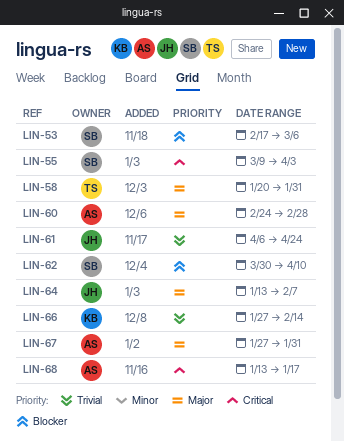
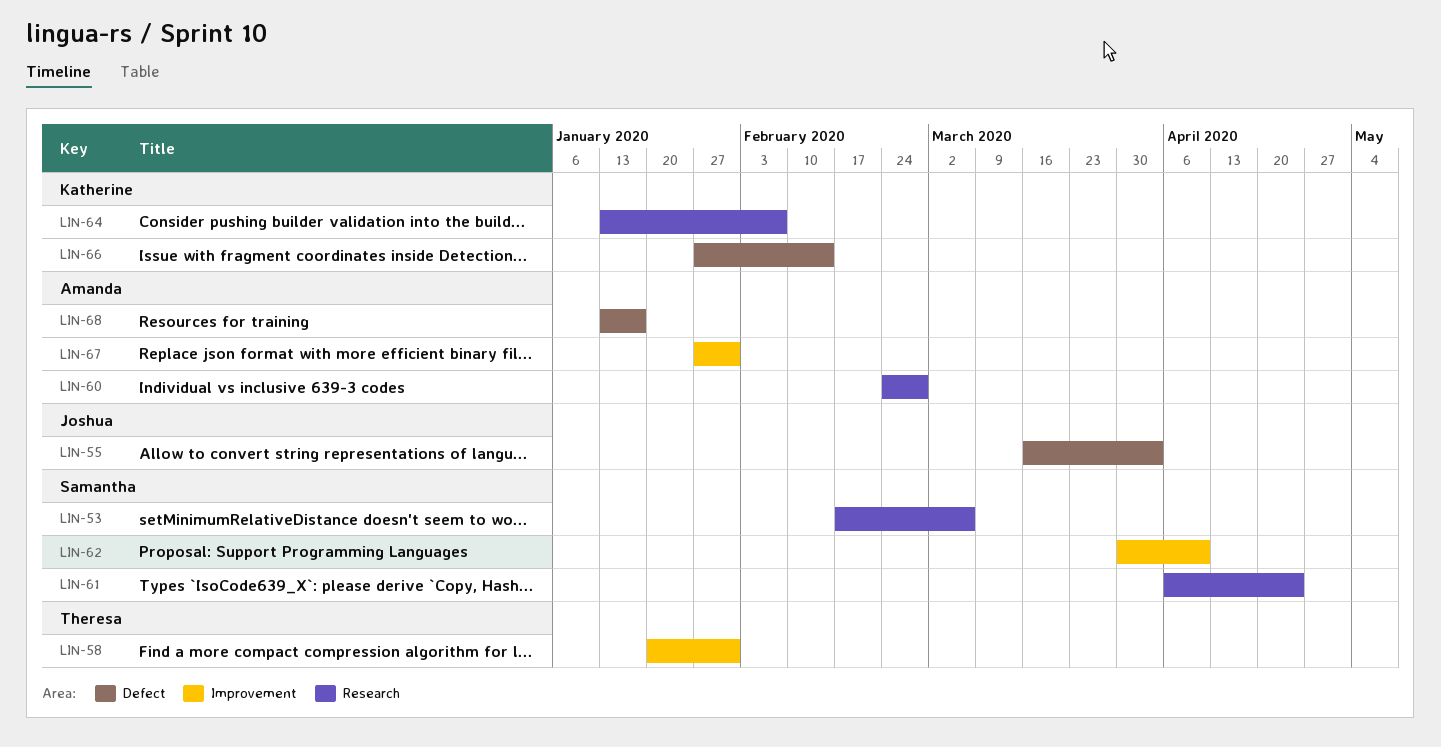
LIN-55, owner: Samantha -> Joshua
LIN-55, start: Mar 9 -> Mar 16
LIN-61, owner: Joshua -> Samantha
LIN-64, owner: Joshua -> Katherine

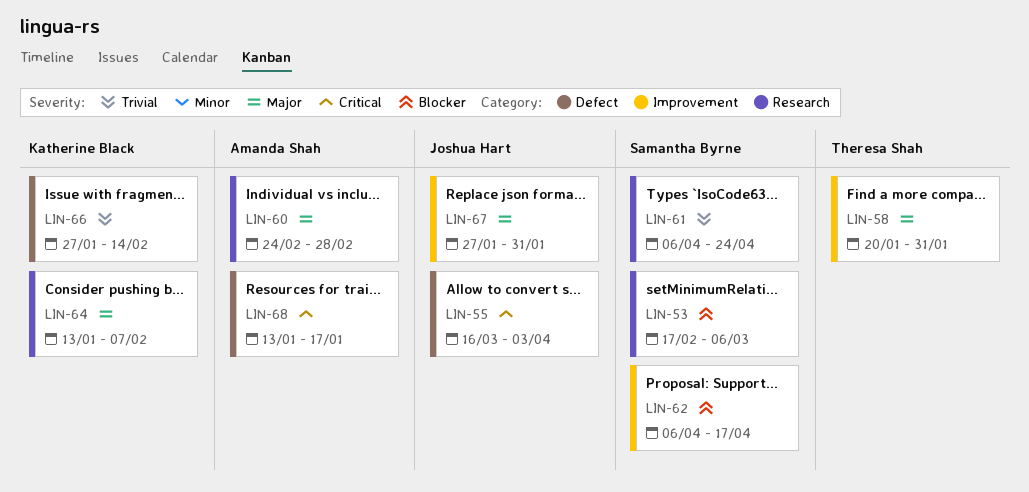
LIN-62, start: Mar 30 -> Apr 6
LIN-62, due: Apr 10 -> Apr 17
LIN-67, owner: Amanda Shah -> Joshua Hart

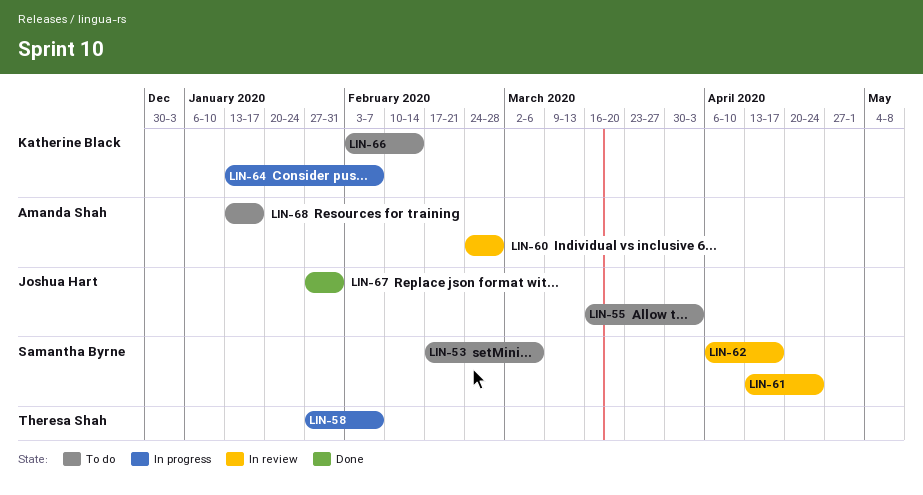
LIN-58, start: Jan 20 -> Jan 27
LIN-58, due: Jan 31 -> Feb 7
LIN-61, start: Apr 6 -> Apr 13
LIN-66, start: Jan 27 -> Feb 3

